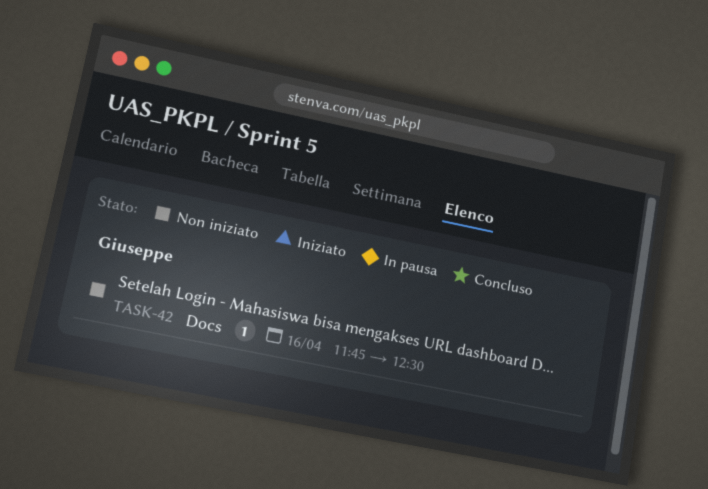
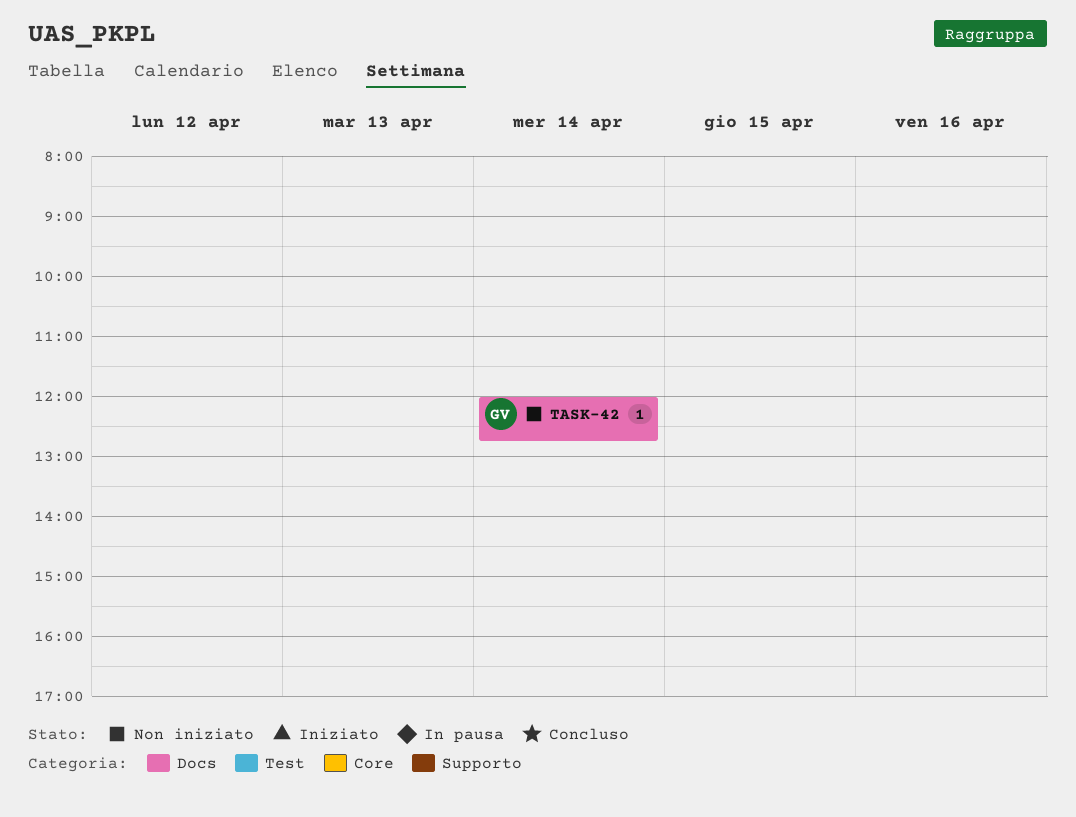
TASK-42, day: Apr 16 -> Apr 14
TASK-42, begins: 11:45 -> 12:00
TASK-42, ends: 12:30 -> 12:45

